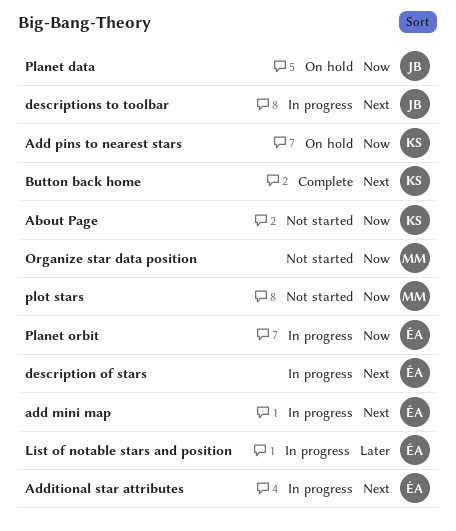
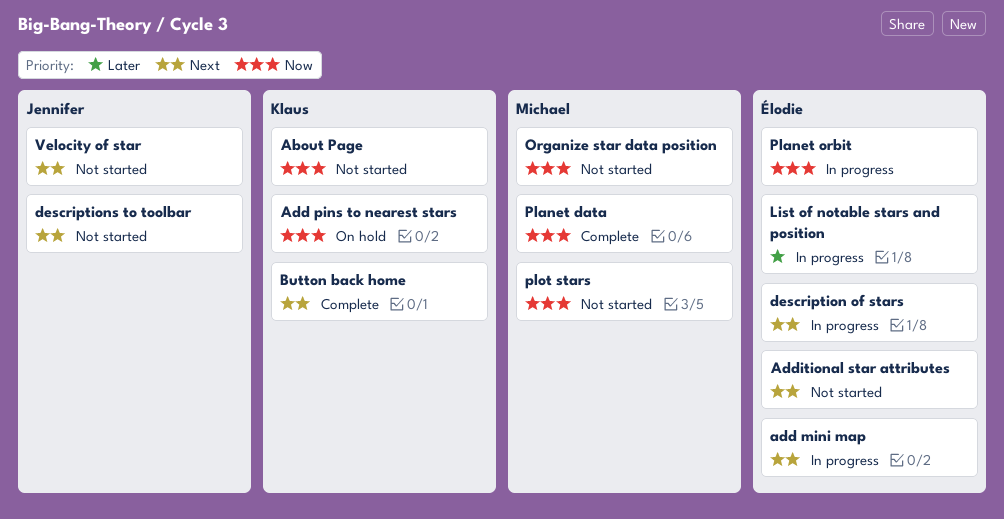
Additional star attributes, status: In progress -> Not started
descriptions to toolbar, status: In progress -> Not started
Planet data, status: On hold -> Complete
Planet data, owner: Jennifer -> Michael
Velocity of star: none -> present

